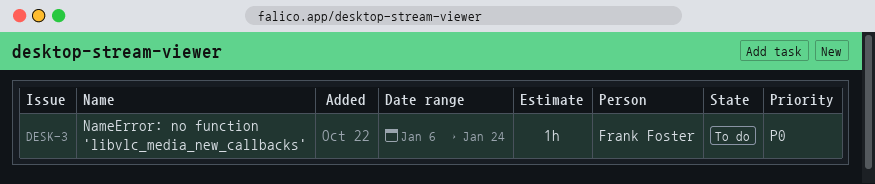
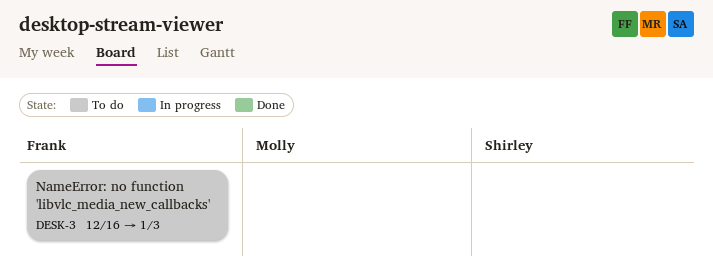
DESK-3, start: Jan 6 -> Dec 16
DESK-3, due: Jan 24 -> Jan 3

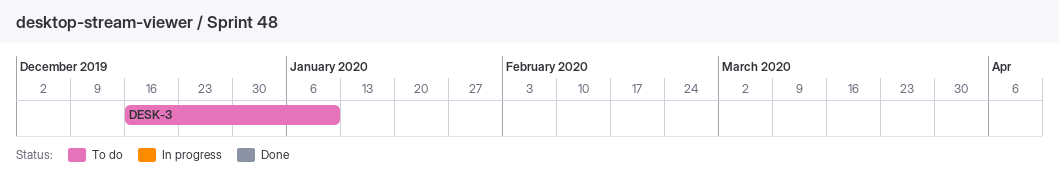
DESK-3, due: Jan 3 -> Jan 10

